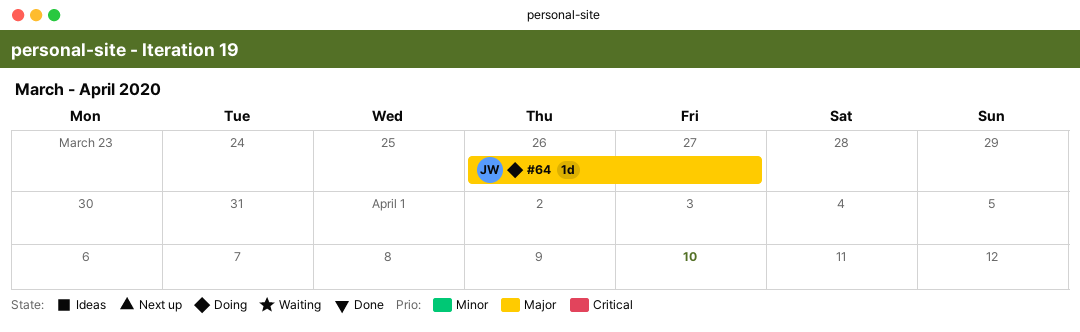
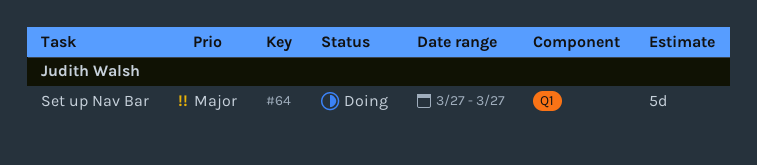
#64, estimate: 1d -> 5d
#64, start: Mar 26 -> Mar 27

